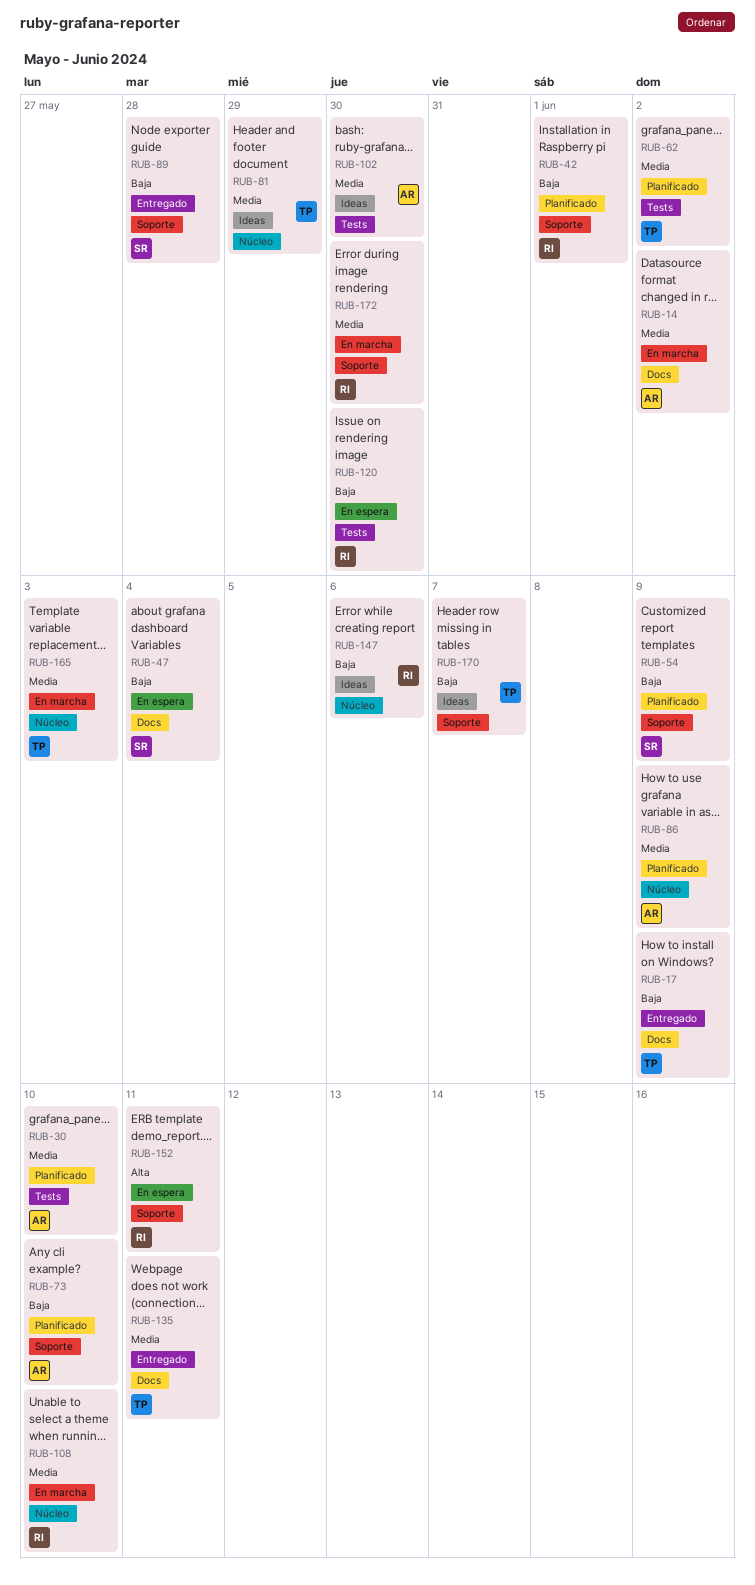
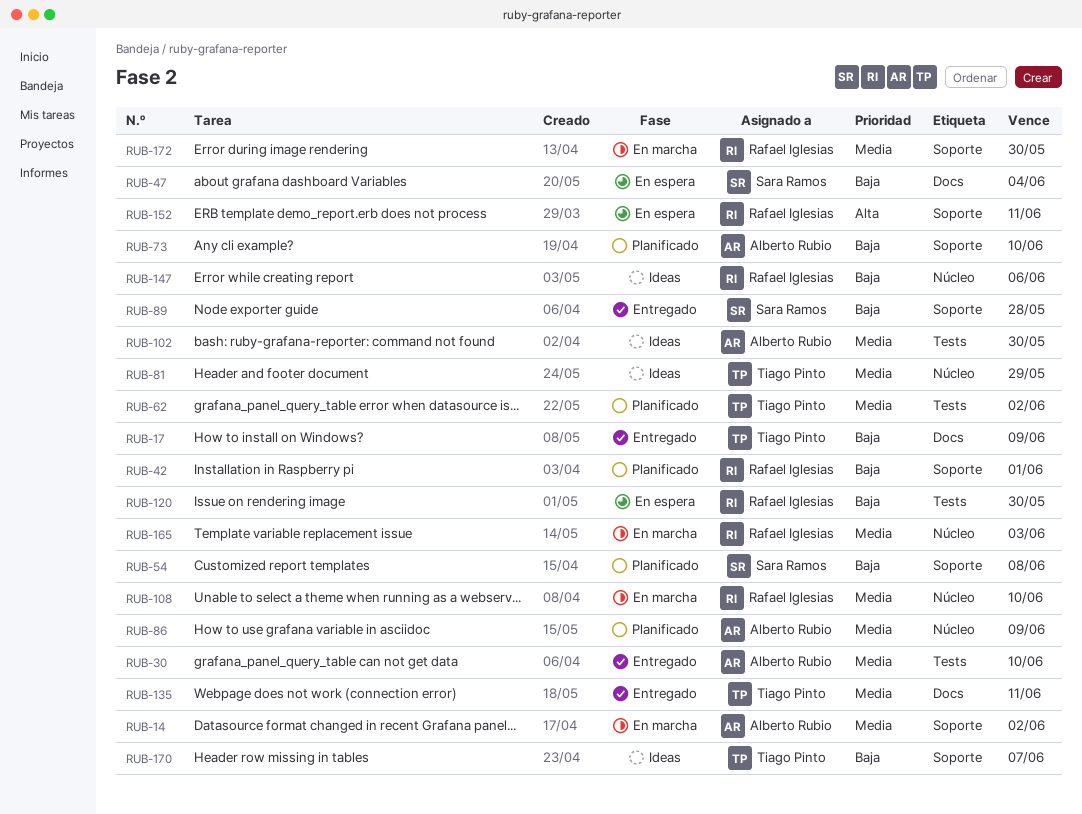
RUB-14, label: Docs -> Soporte
RUB-30, status: Planificado -> Entregado
RUB-54, due: Jun 9 -> Jun 8
RUB-165, owner: Tiago Pinto -> Rafael Iglesias

